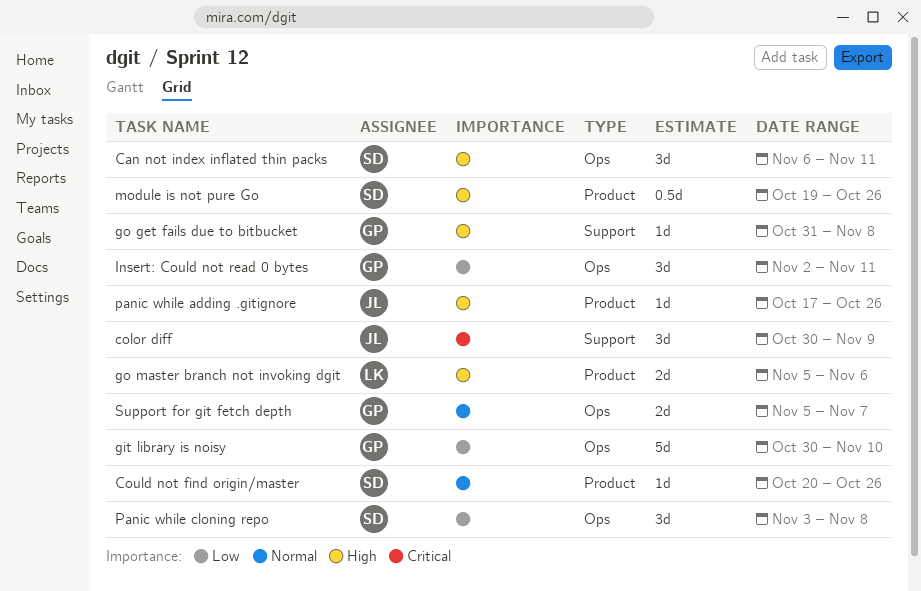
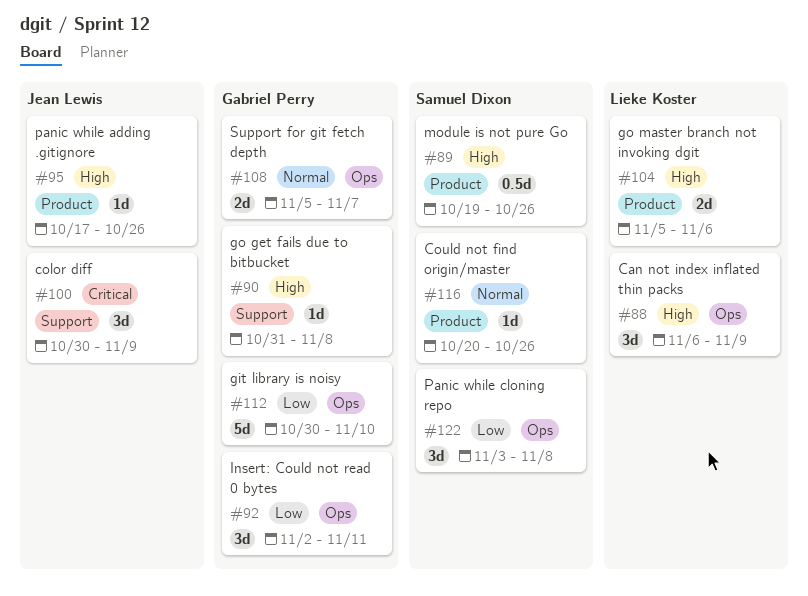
Can not index inflated thin packs, owner: Samuel Dixon -> Lieke Koster
Can not index inflated thin packs, due: Nov 11 -> Nov 9

